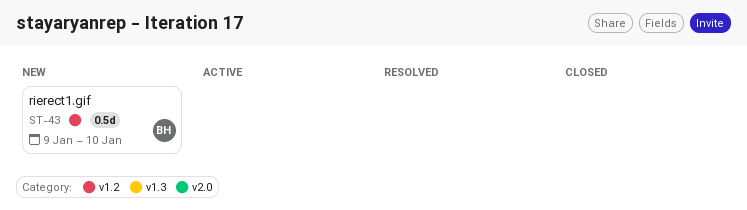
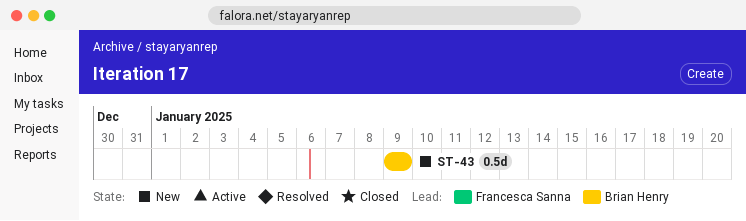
ST-43, due: Jan 10 -> Jan 9

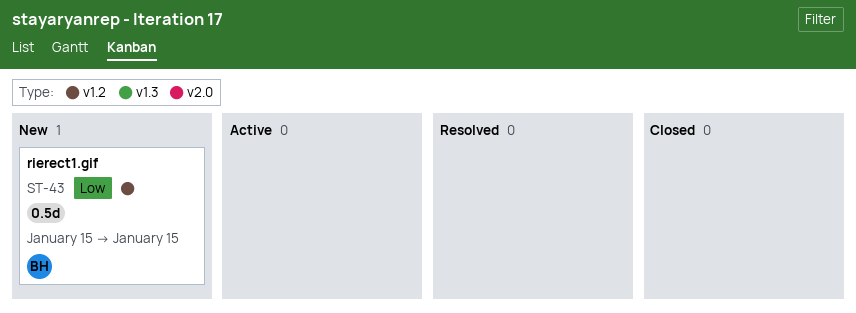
ST-43, start: Jan 9 -> Jan 15
ST-43, due: Jan 9 -> Jan 15

